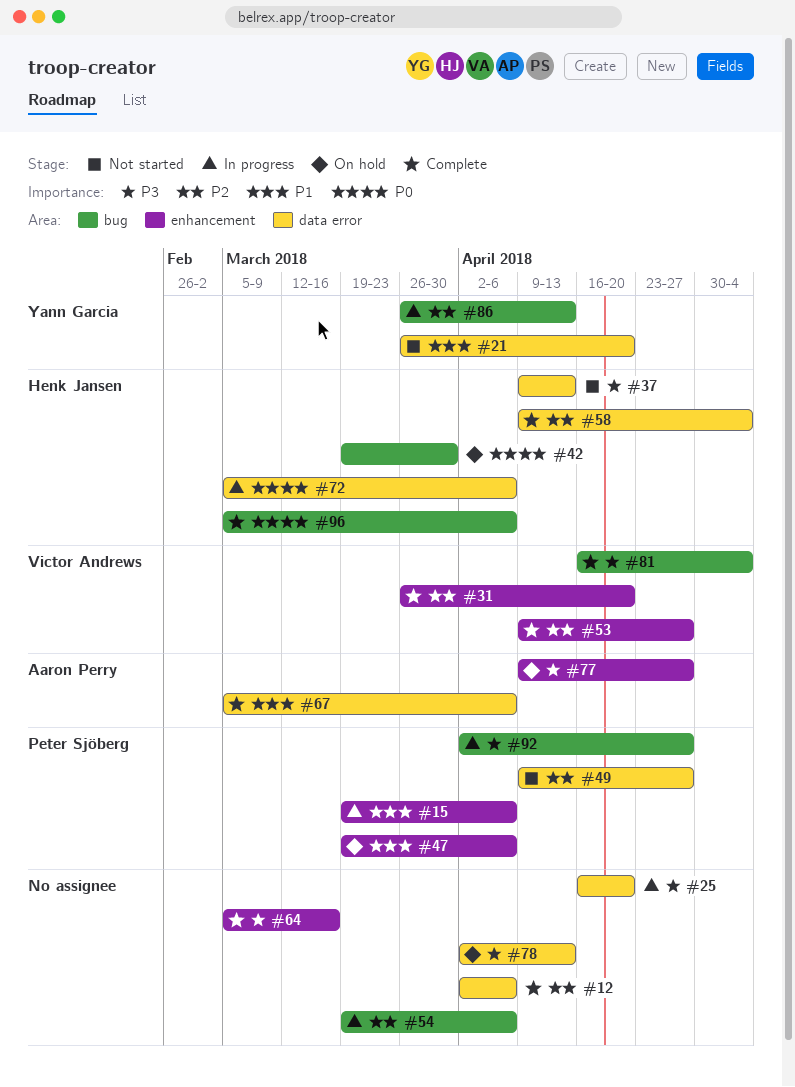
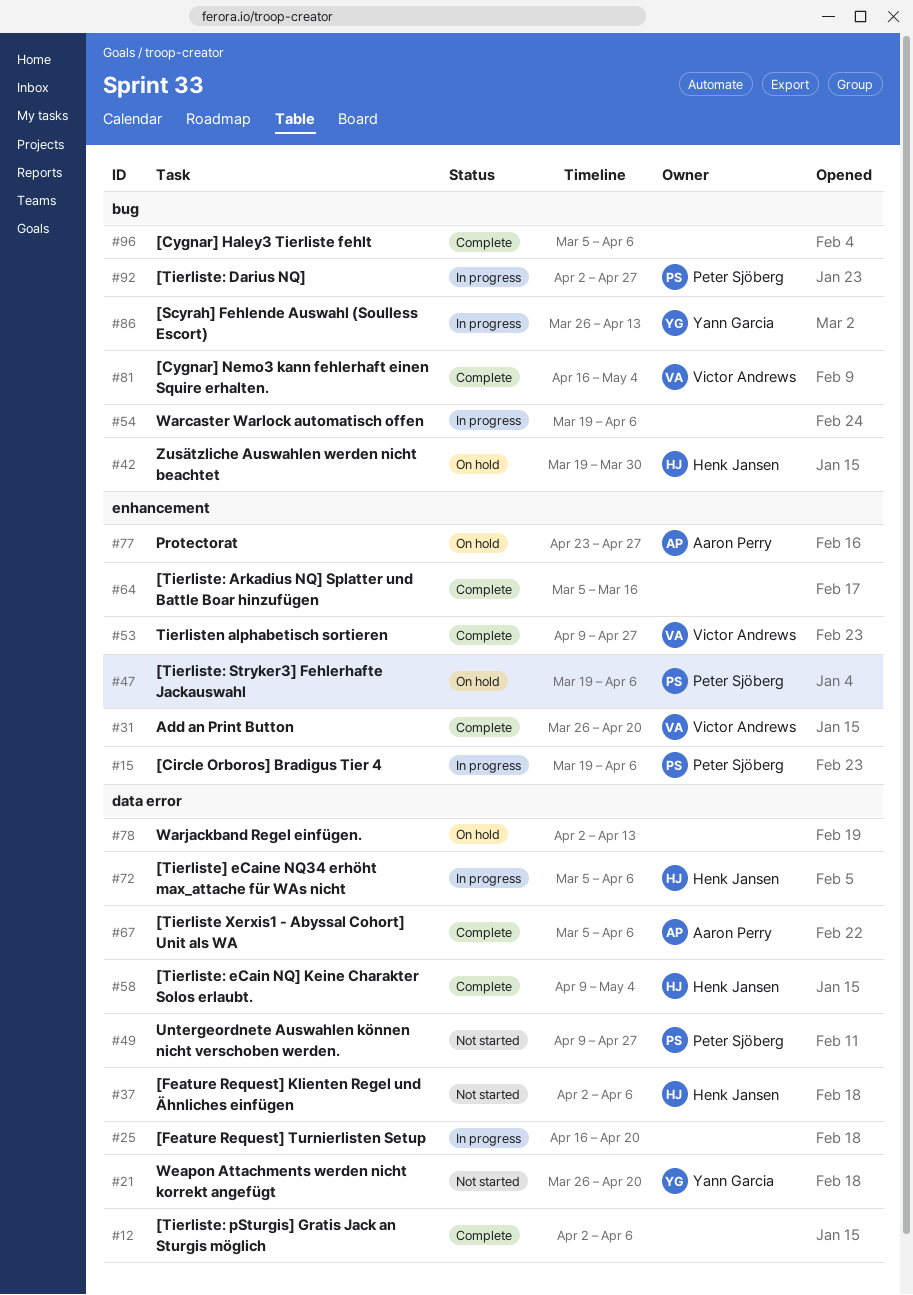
#37, start: Apr 9 -> Apr 2
#37, due: Apr 13 -> Apr 6
#77, start: Apr 9 -> Apr 23
#96, owner: Henk Jansen -> none

